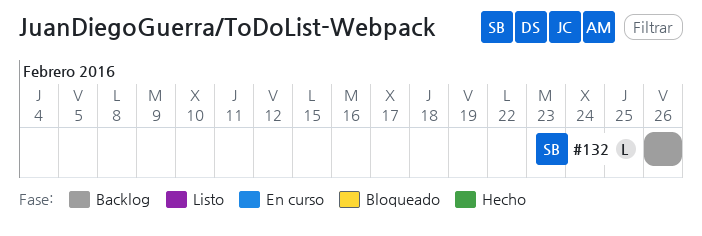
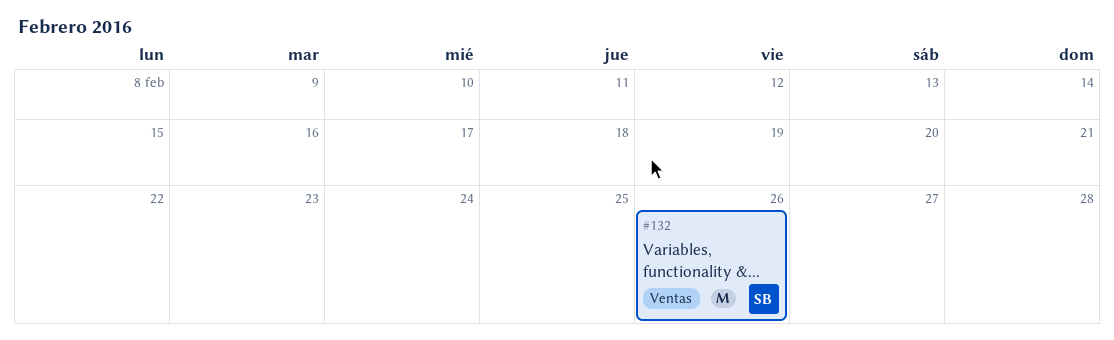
#132, estimate: L -> M

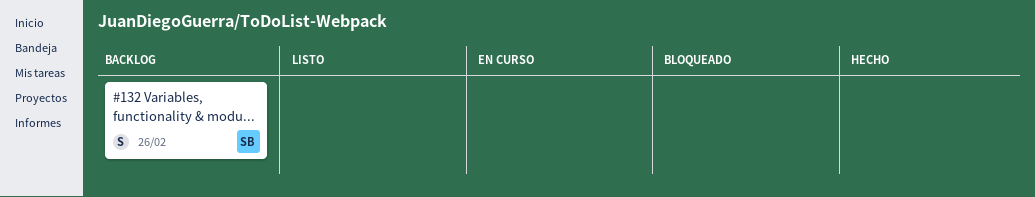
#132, estimate: M -> S

